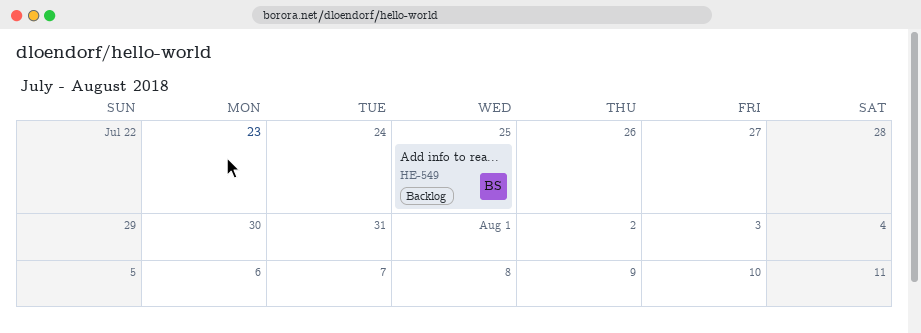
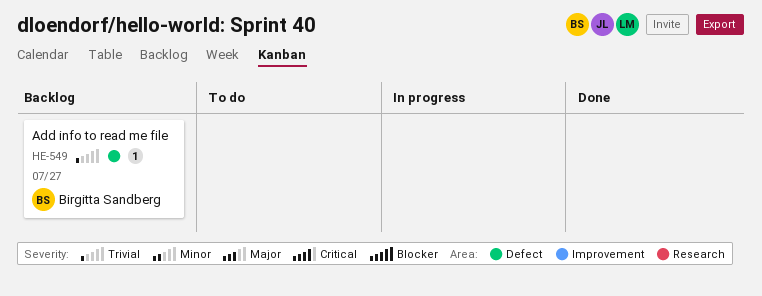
HE-549, due: Jul 25 -> Jul 27

